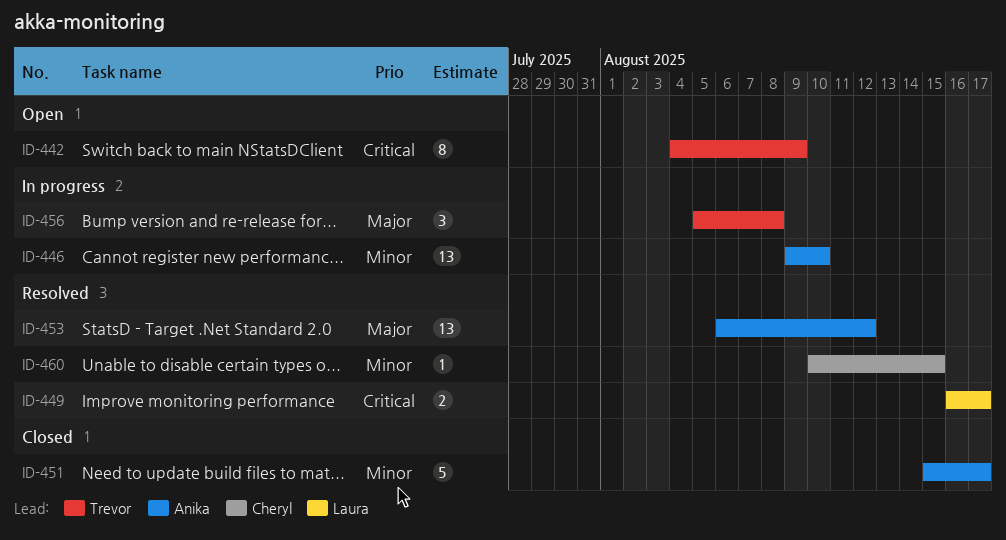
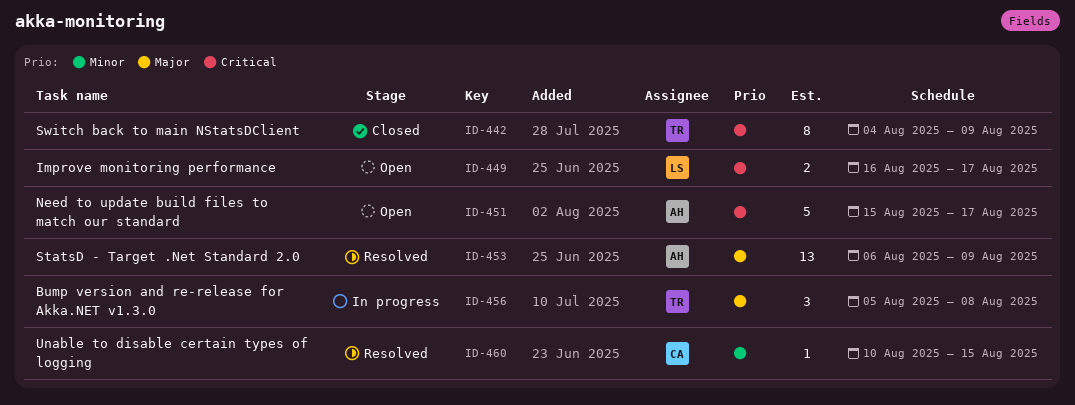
ID-442, status: Open -> Closed
ID-446: present -> none
ID-449, status: Resolved -> Open
ID-451, status: Closed -> Open
ID-451, priority: Minor -> Critical
ID-453, due: Aug 12 -> Aug 9

